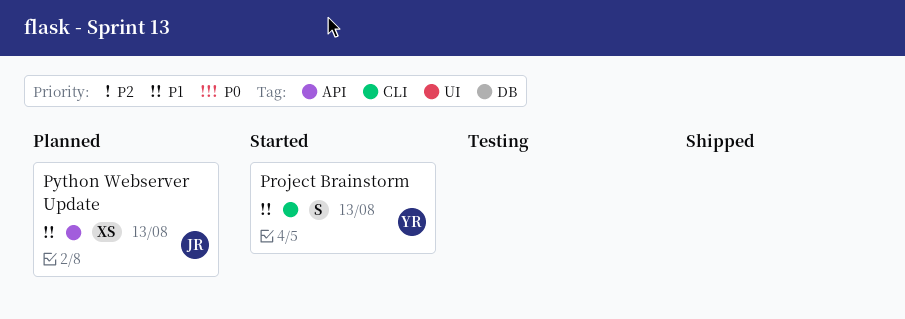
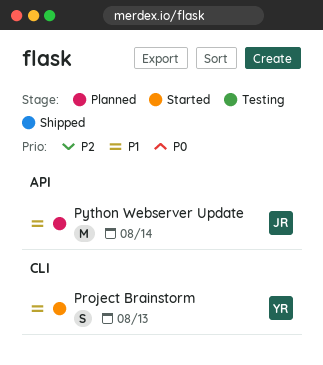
Python Webserver Update, estimate: XS -> M
Python Webserver Update, due: Aug 13 -> Aug 14

